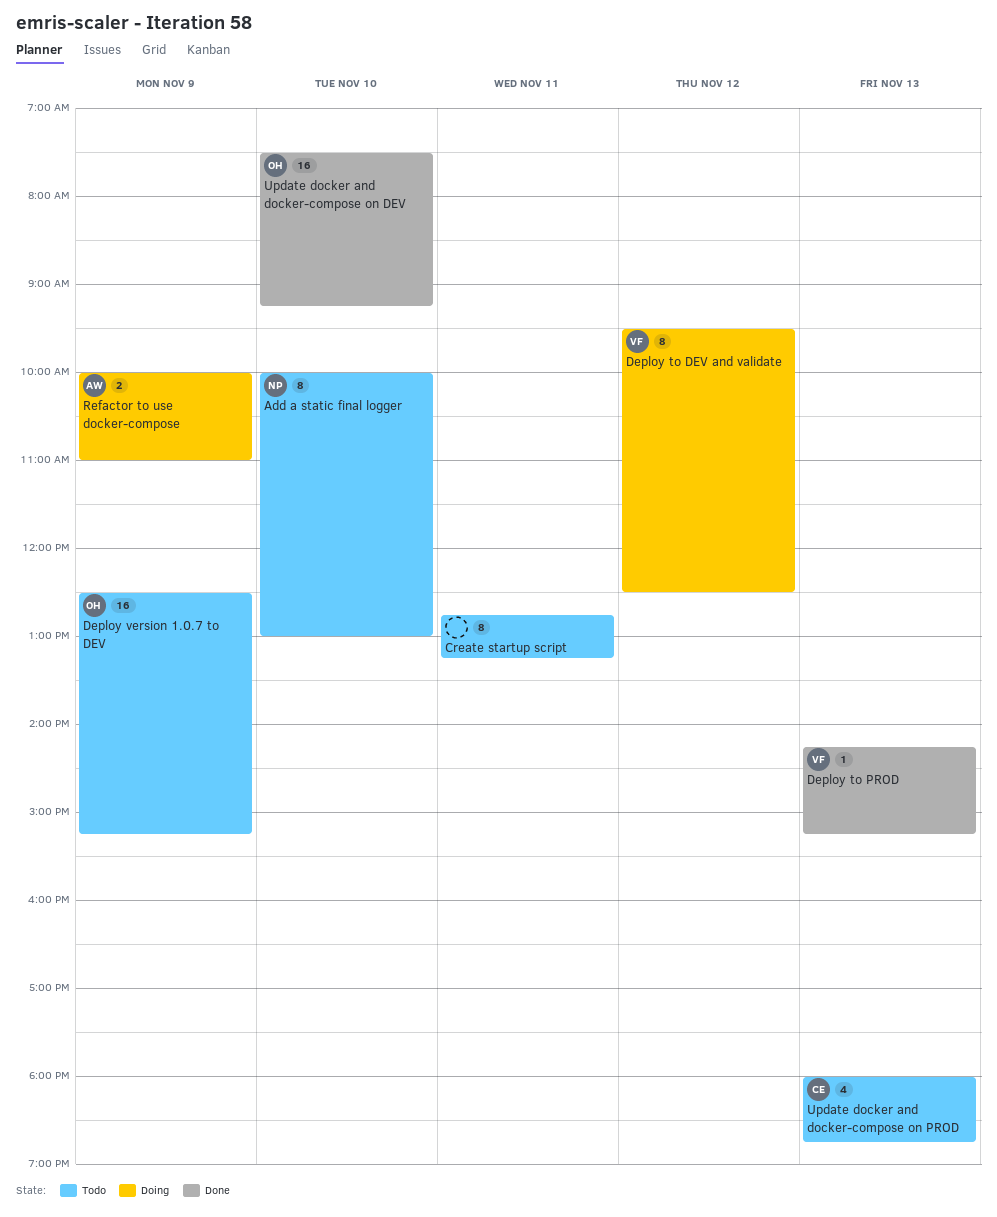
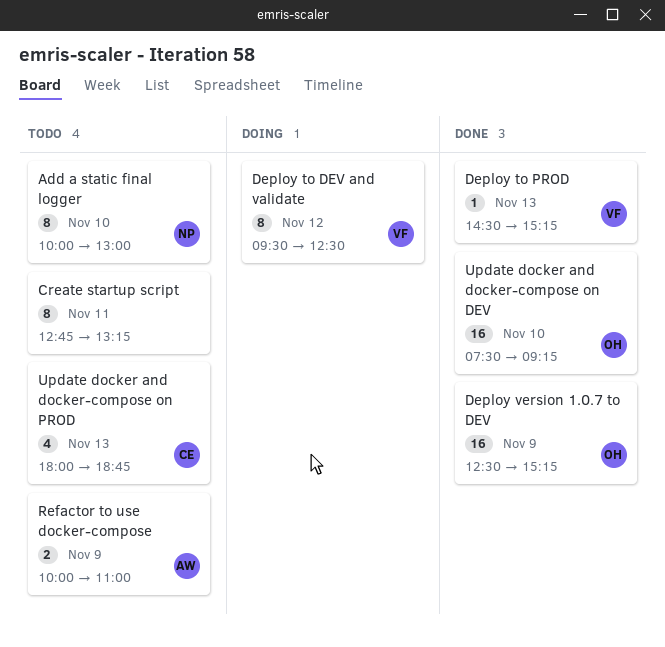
Deploy to PROD, begins: 14:15 -> 14:30
Deploy version 1.0.7 to DEV, status: Todo -> Done
Refactor to use docker-compose, status: Doing -> Todo

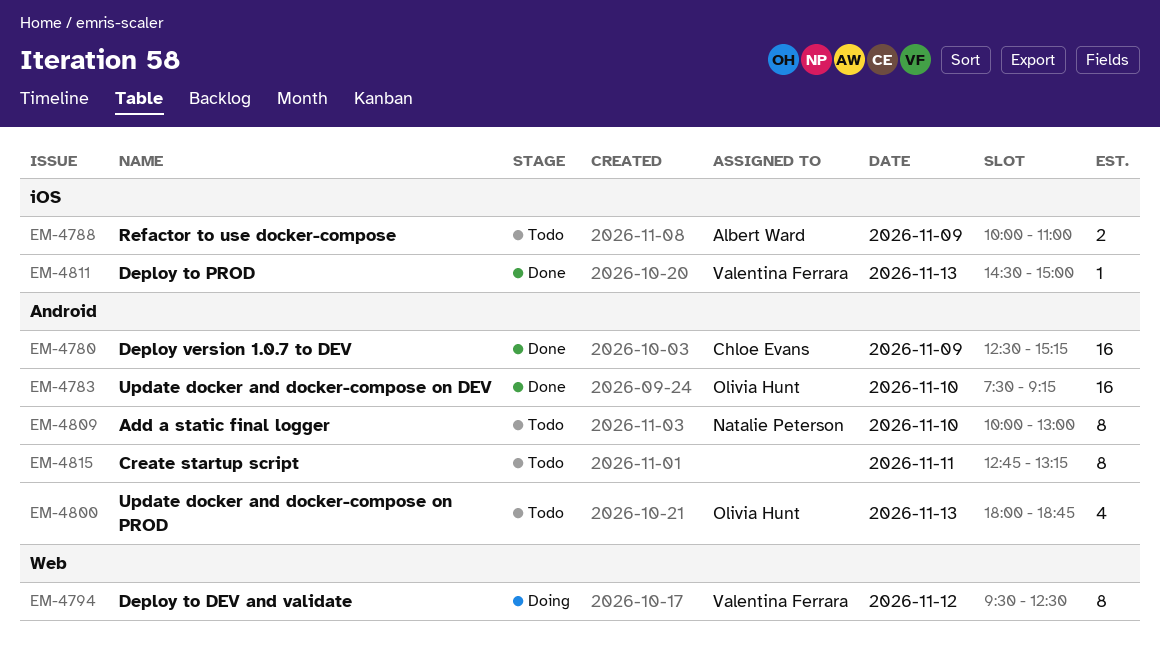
Deploy to PROD, ends: 15:15 -> 15:00
Deploy version 1.0.7 to DEV, owner: Olivia Hunt -> Chloe Evans
Update docker and docker-compose on PROD, owner: Chloe Evans -> Olivia Hunt

